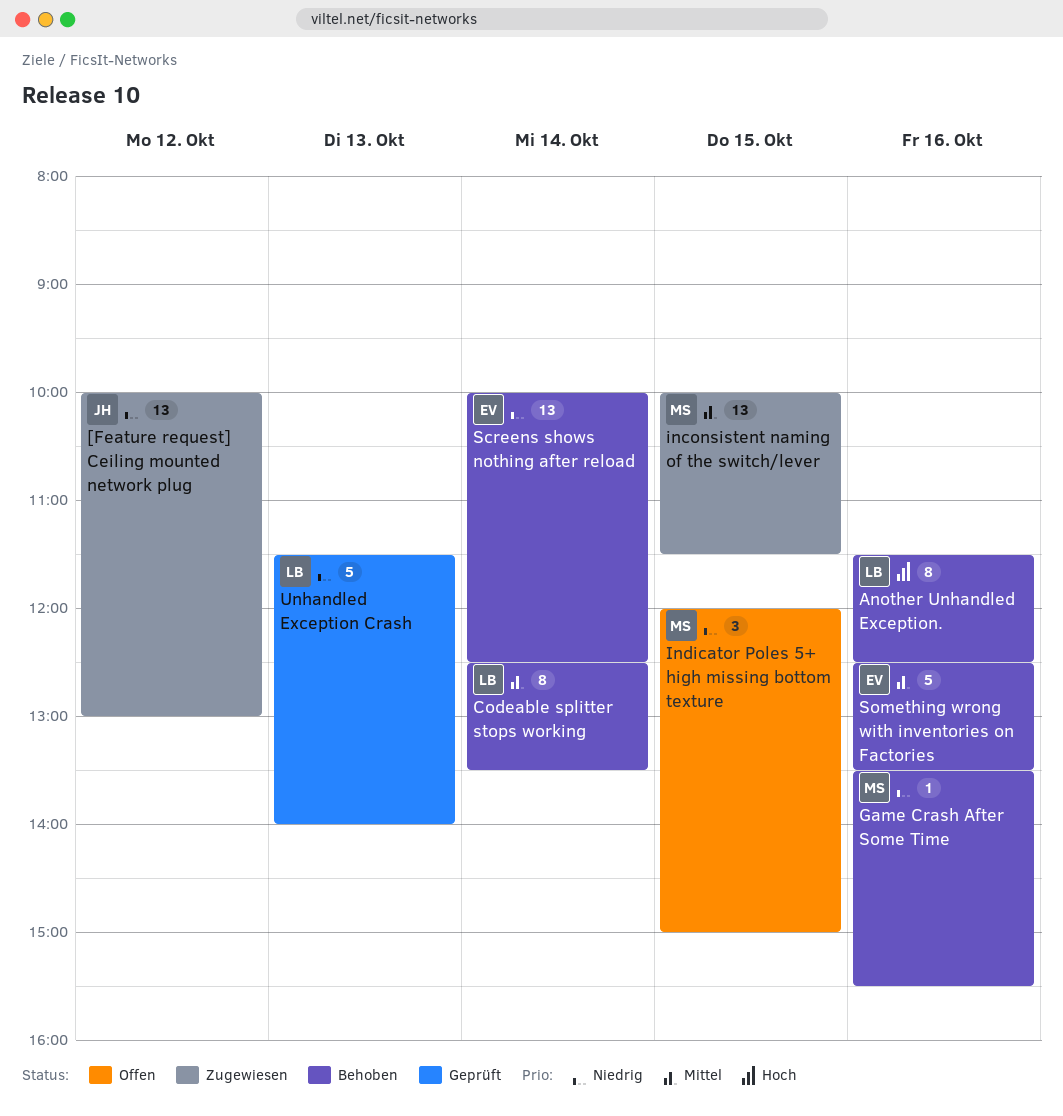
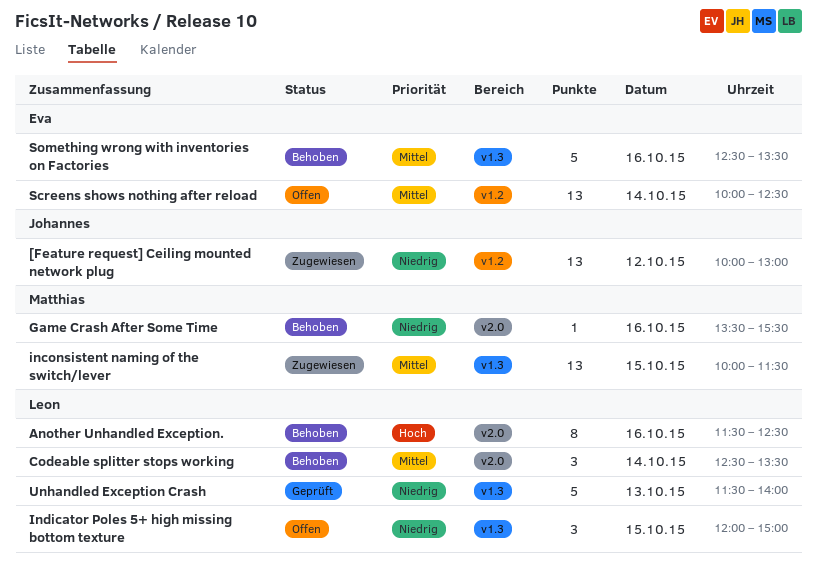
Codeable splitter stops working, estimate: 8 -> 3
Indicator Poles 5+ high missing bottom texture, owner: Matthias -> Leon
Screens shows nothing after reload, status: Behoben -> Offen
Screens shows nothing after reload, priority: Niedrig -> Mittel

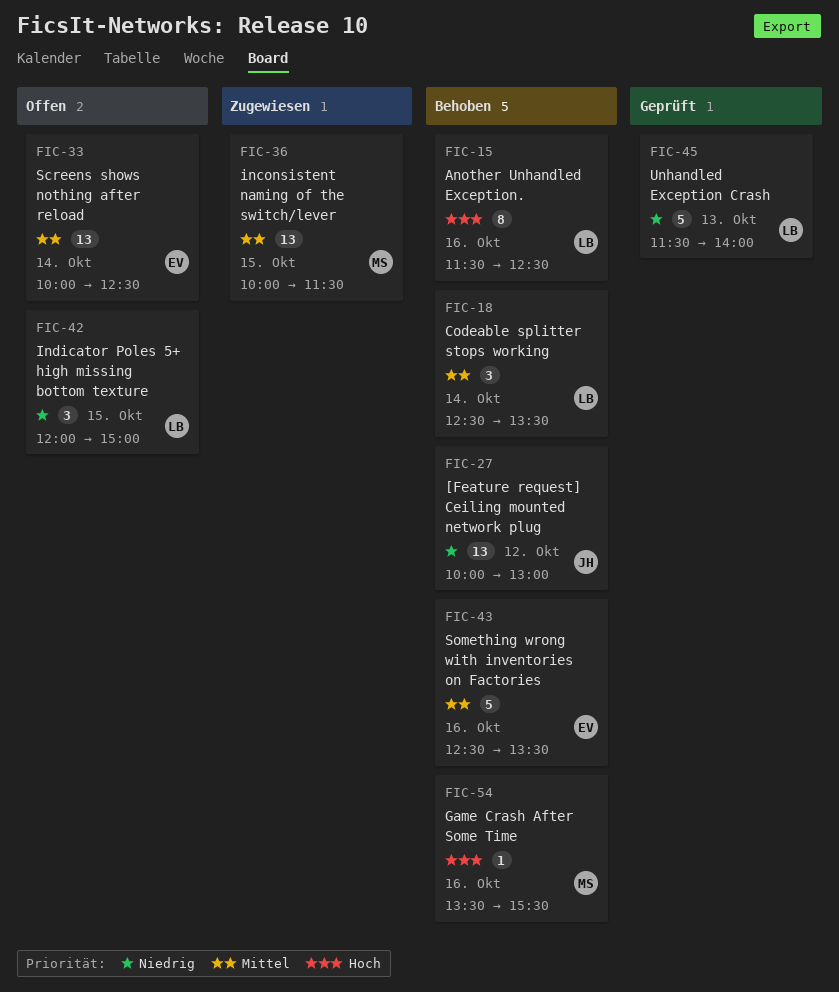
[Feature request] Ceiling mounted network plug, status: Zugewiesen -> Behoben
Game Crash After Some Time, priority: Niedrig -> Hoch

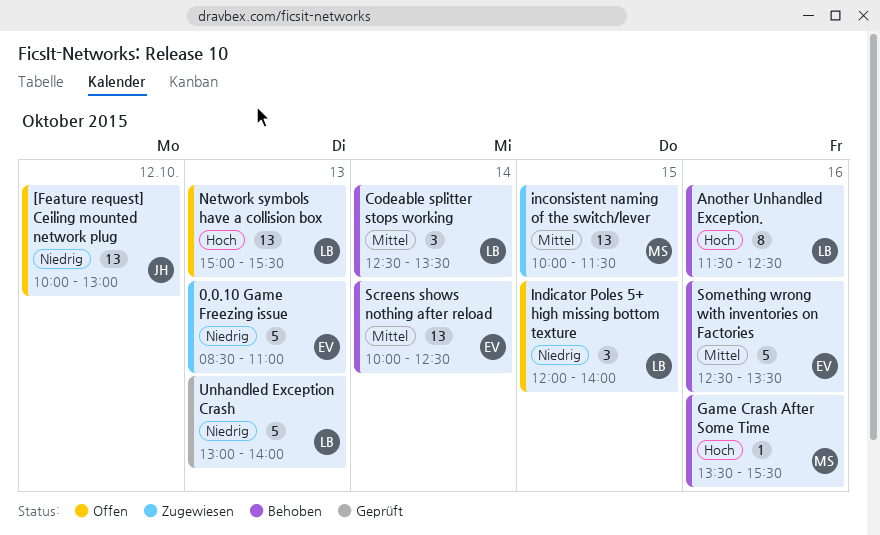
0.0.10 Game Freezing issue: none -> present
[Feature request] Ceiling mounted network plug, status: Behoben -> Offen
Indicator Poles 5+ high missing bottom texture, ends: 15:00 -> 14:00
Network symbols have a collision box: none -> present
Screens shows nothing after reload, status: Offen -> Behoben
Unhandled Exception Crash, begins: 11:30 -> 13:00

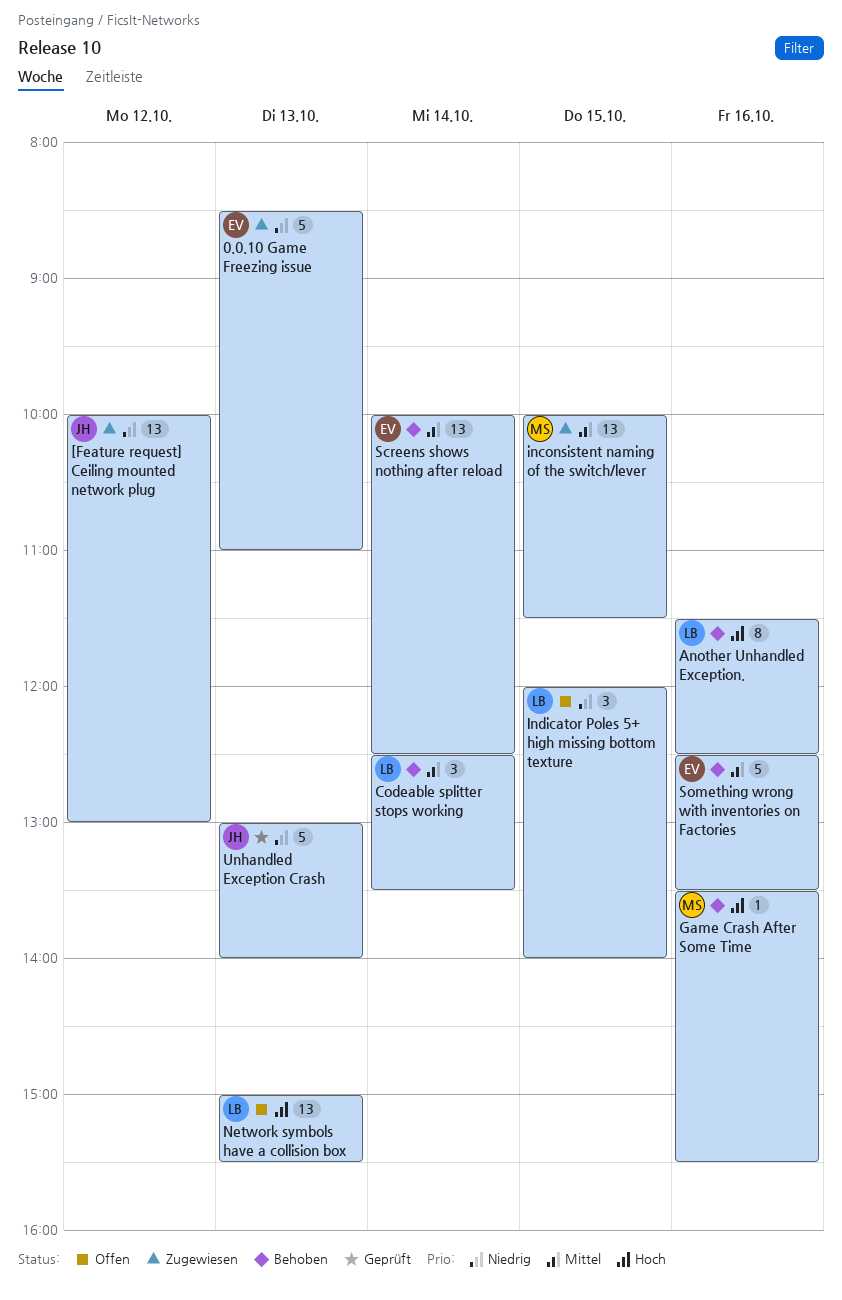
[Feature request] Ceiling mounted network plug, status: Offen -> Zugewiesen
Unhandled Exception Crash, owner: LB -> JH

